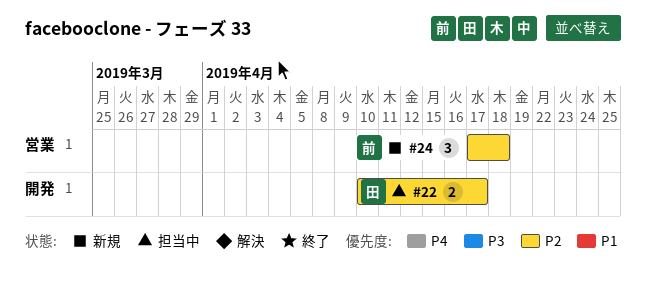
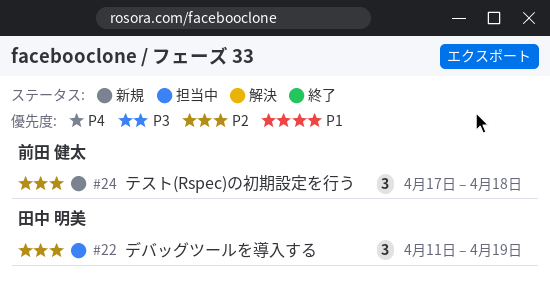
#22, estimate: 2 -> 3
#22, start: Apr 10 -> Apr 11
#22, due: Apr 17 -> Apr 19

